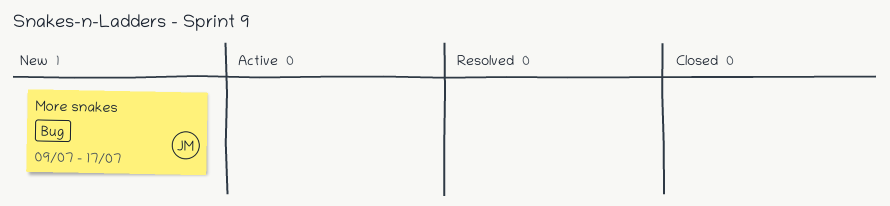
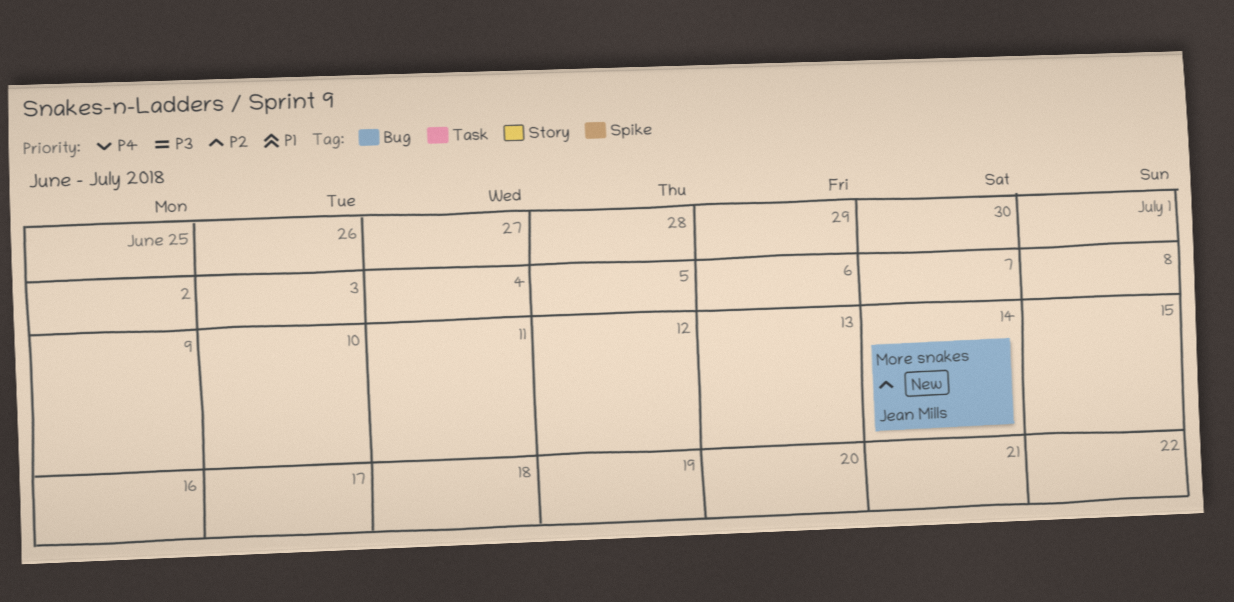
More snakes, due: Jul 17 -> Jul 14

